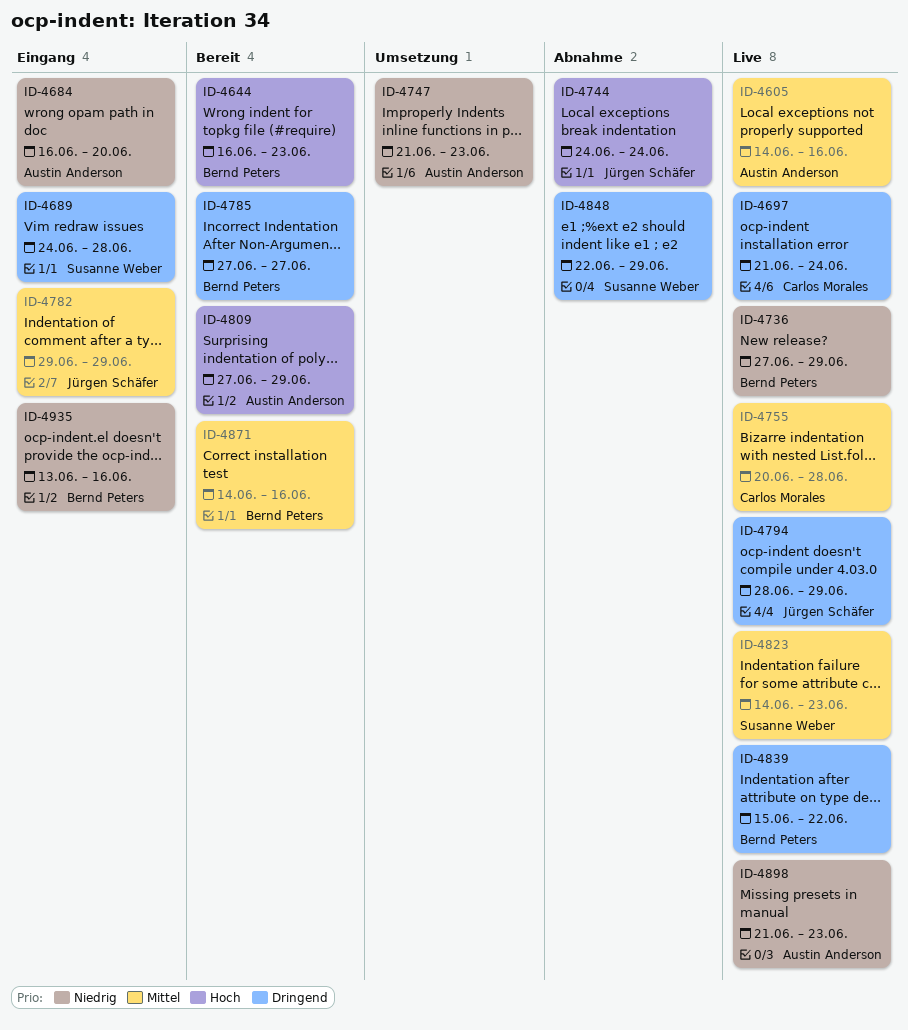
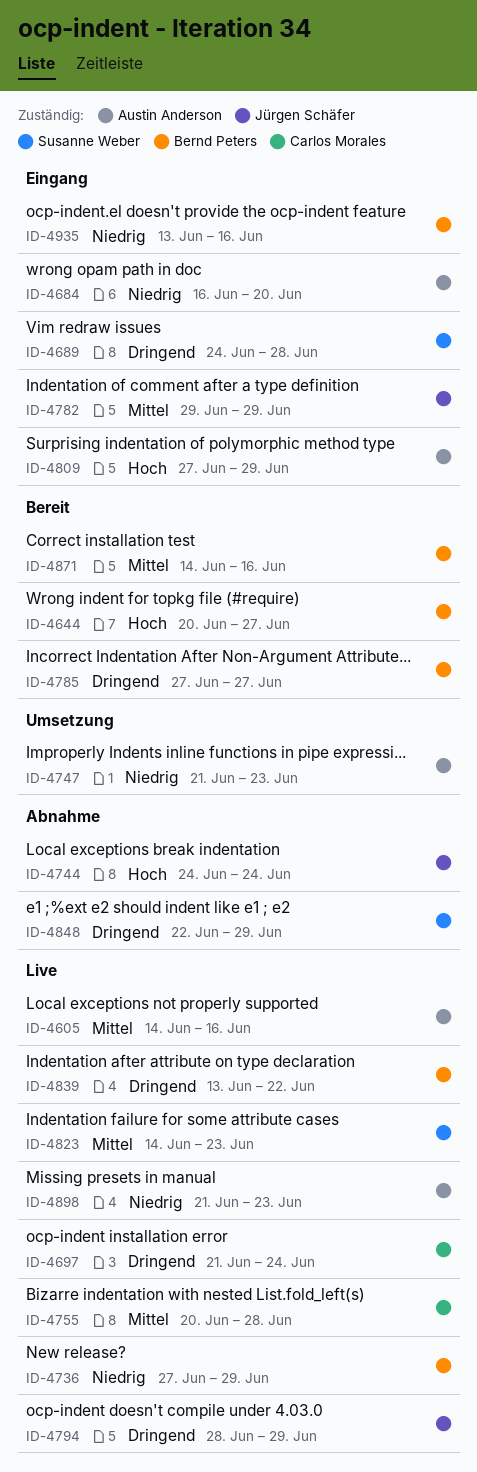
ID-4644, start: Jun 16 -> Jun 20
ID-4644, due: Jun 23 -> Jun 27
ID-4809, status: Bereit -> Eingang
ID-4839, start: Jun 15 -> Jun 13

